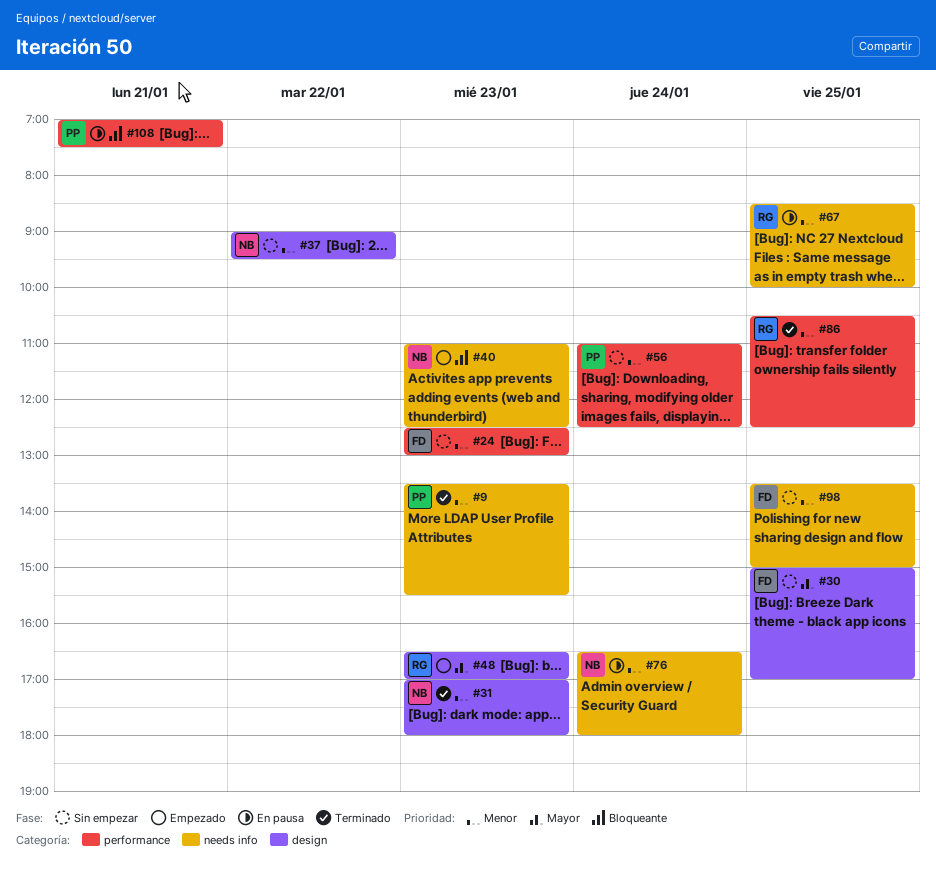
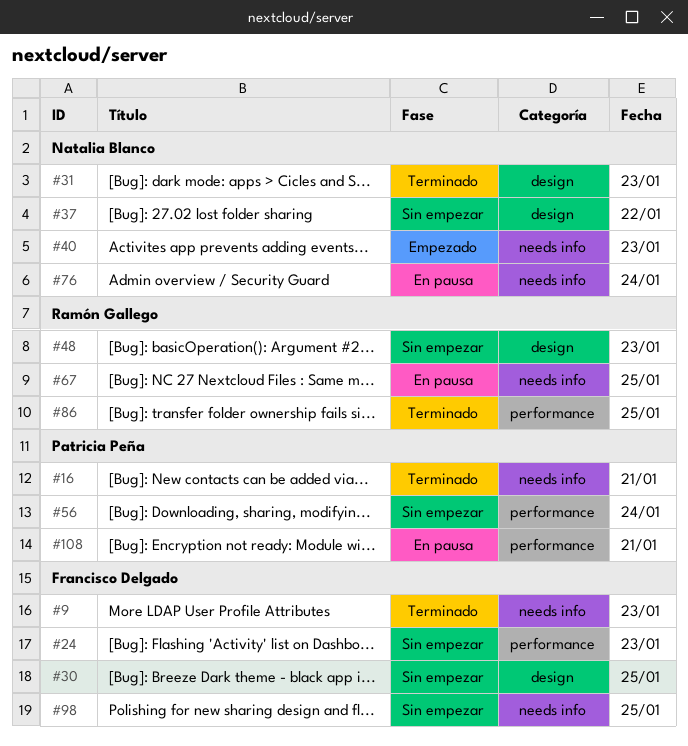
#9, owner: Patricia Peña -> Francisco Delgado
#16: none -> present
#48, status: Empezado -> Sin empezar

